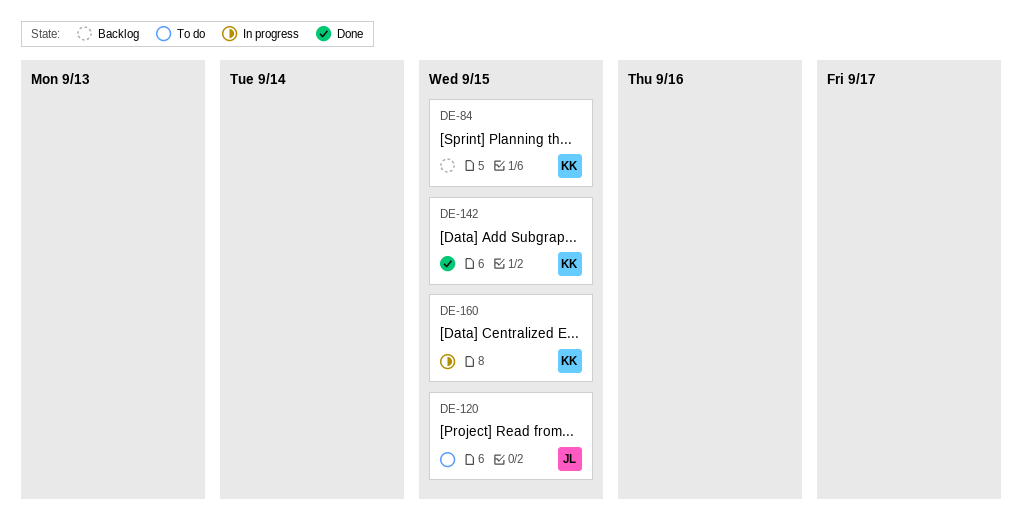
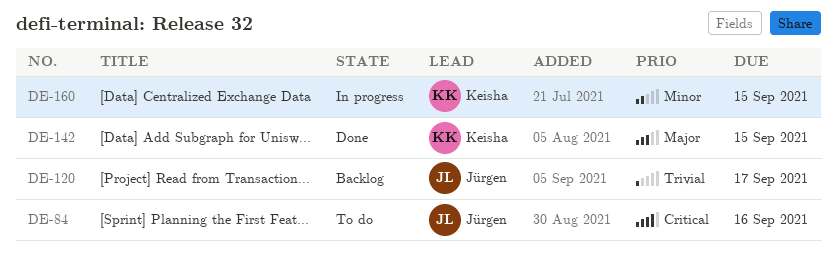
DE-84, status: Backlog -> To do
DE-84, owner: Keisha -> Jürgen
DE-84, due: Sep 15 -> Sep 16
DE-120, status: To do -> Backlog
DE-120, due: Sep 15 -> Sep 17

